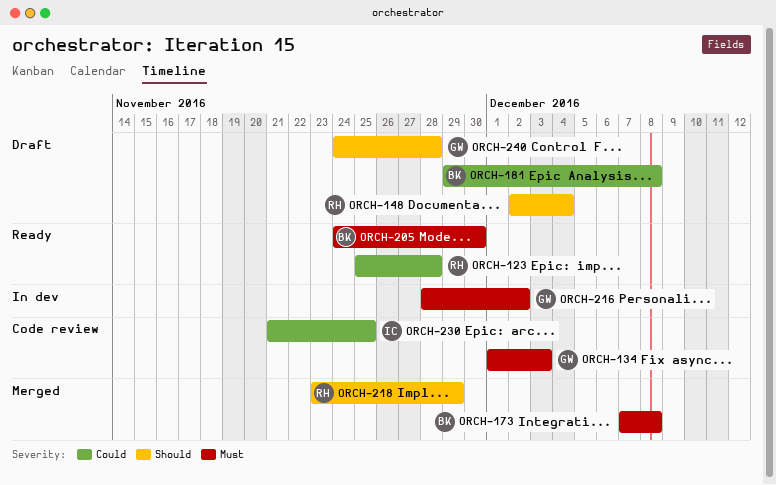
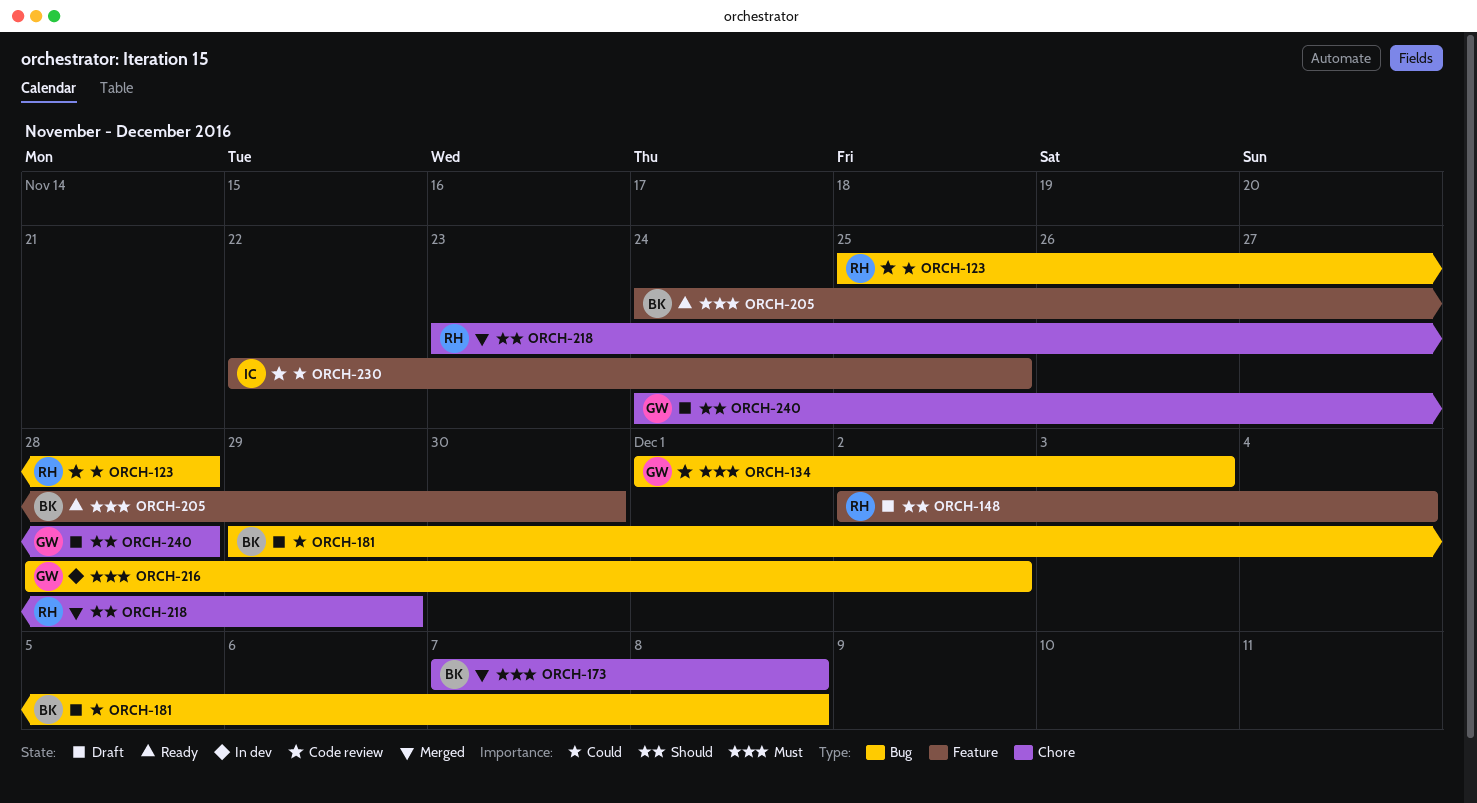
ORCH-123, status: Ready -> Code review
ORCH-230, start: Nov 21 -> Nov 22

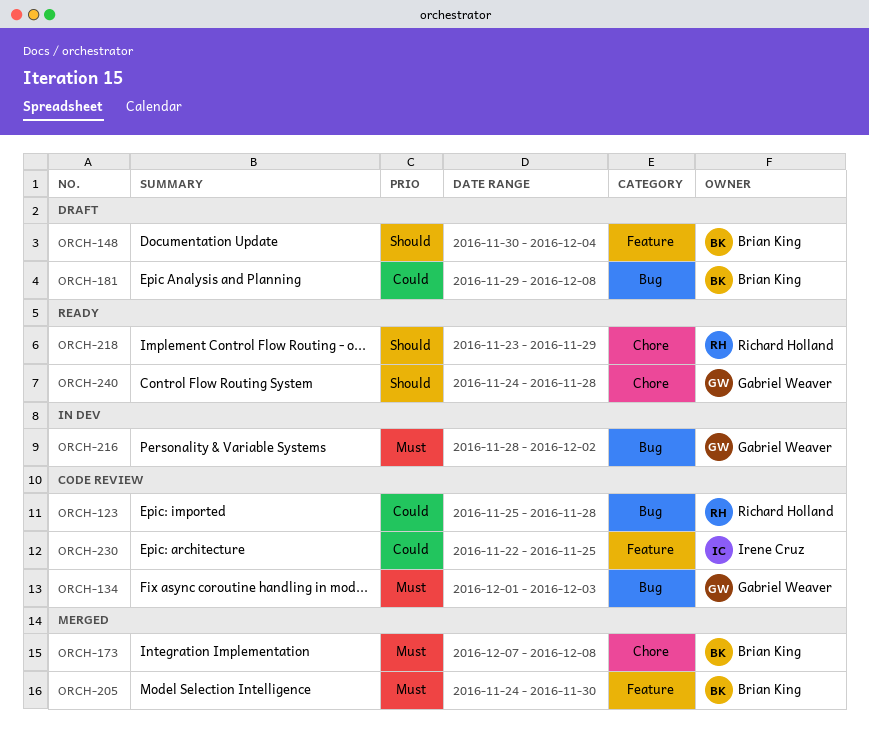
ORCH-148, owner: Richard Holland -> Brian King
ORCH-148, start: Dec 2 -> Nov 30
ORCH-205, status: Ready -> Merged
ORCH-218, status: Merged -> Ready
ORCH-240, status: Draft -> Ready

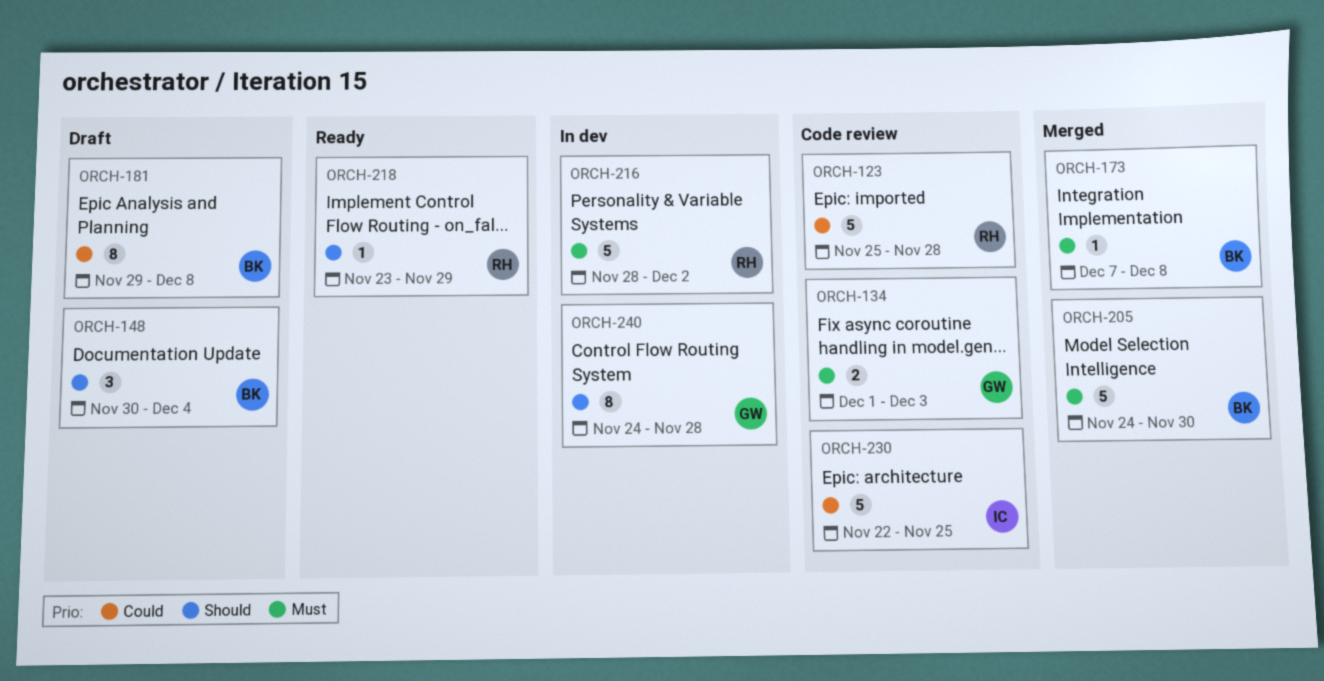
ORCH-216, owner: Gabriel Weaver -> Richard Holland
ORCH-240, status: Ready -> In dev

